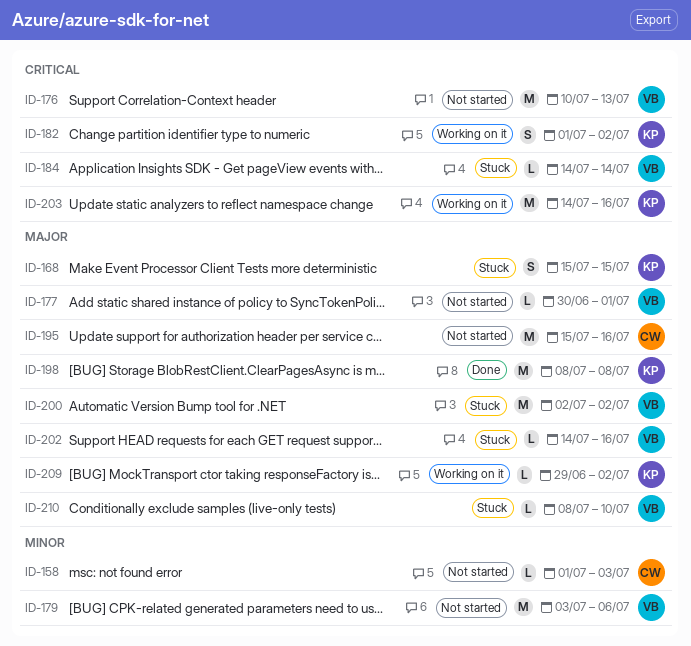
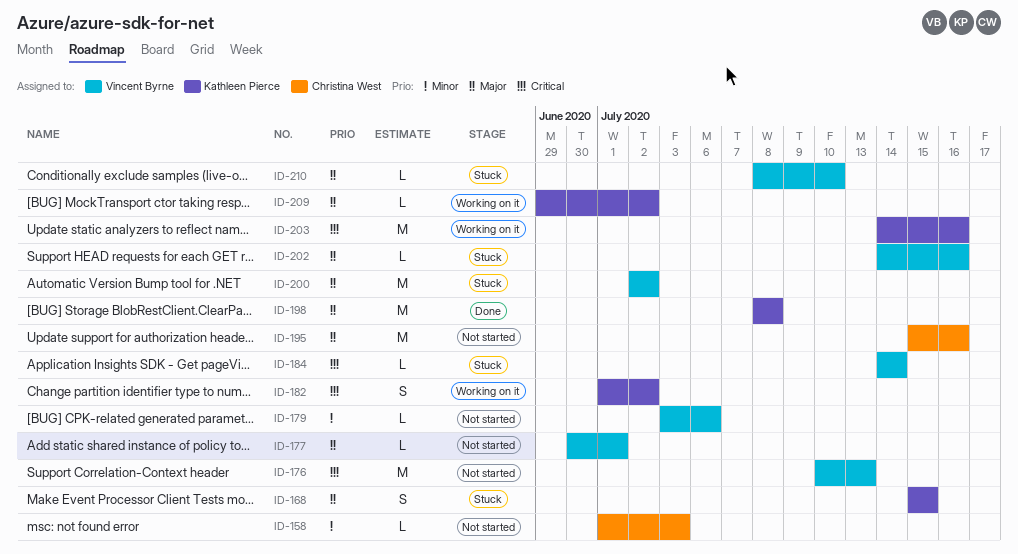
ID-179, estimate: M -> L

